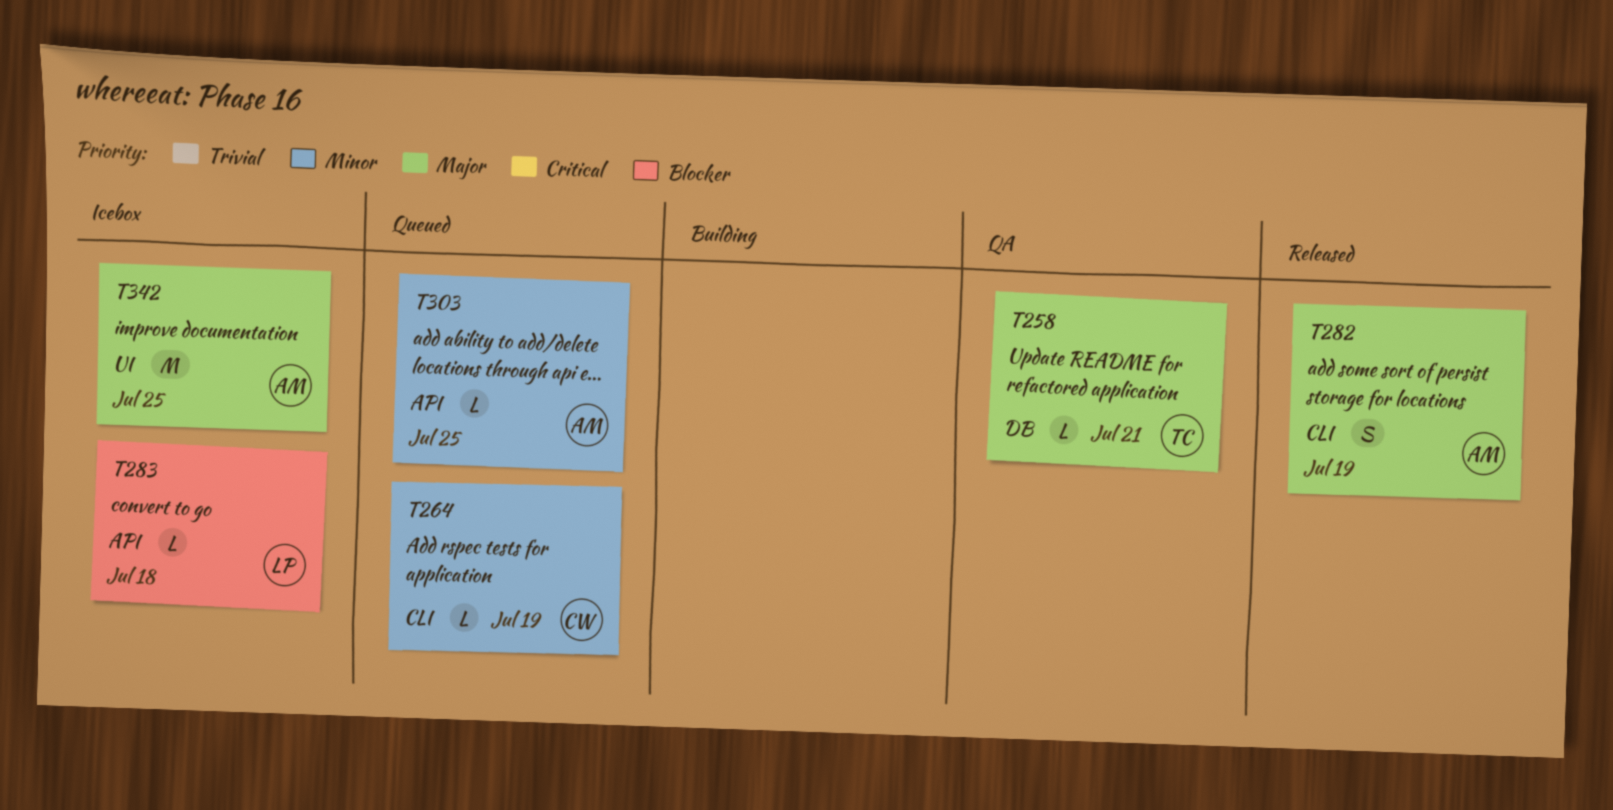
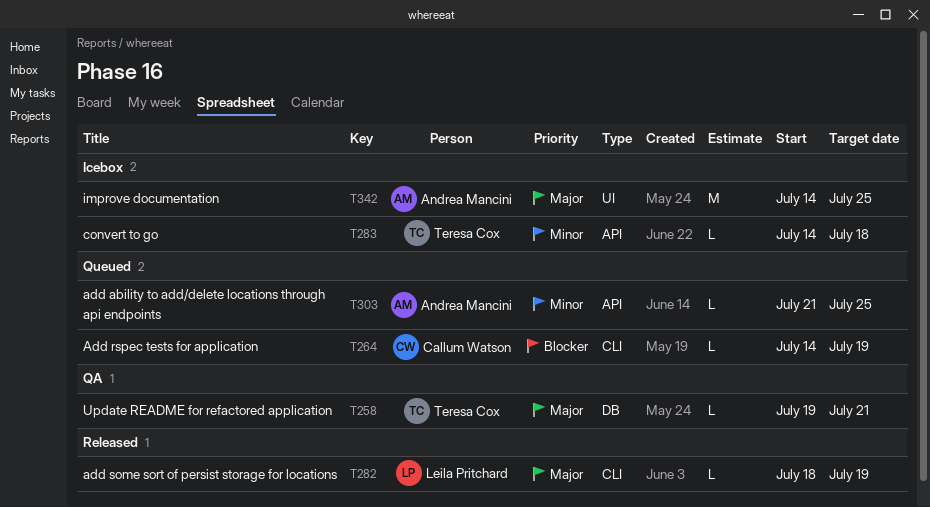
T264, priority: Minor -> Blocker
T282, owner: Andrea Mancini -> Leila Pritchard
T282, estimate: S -> L
T283, owner: Leila Pritchard -> Teresa Cox
T283, priority: Blocker -> Minor

